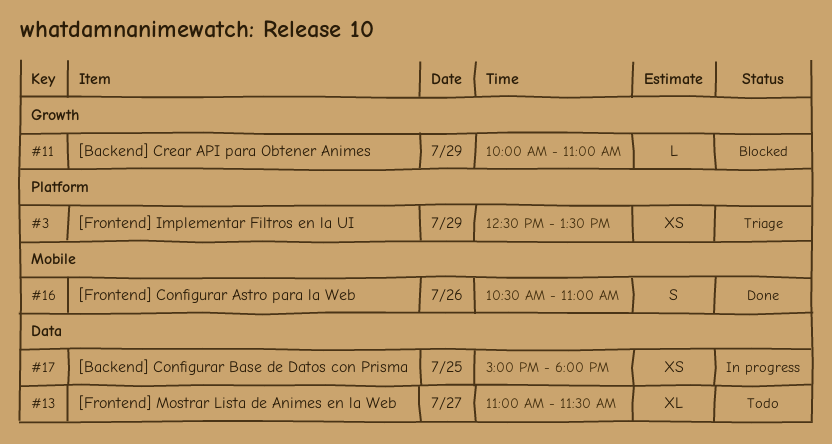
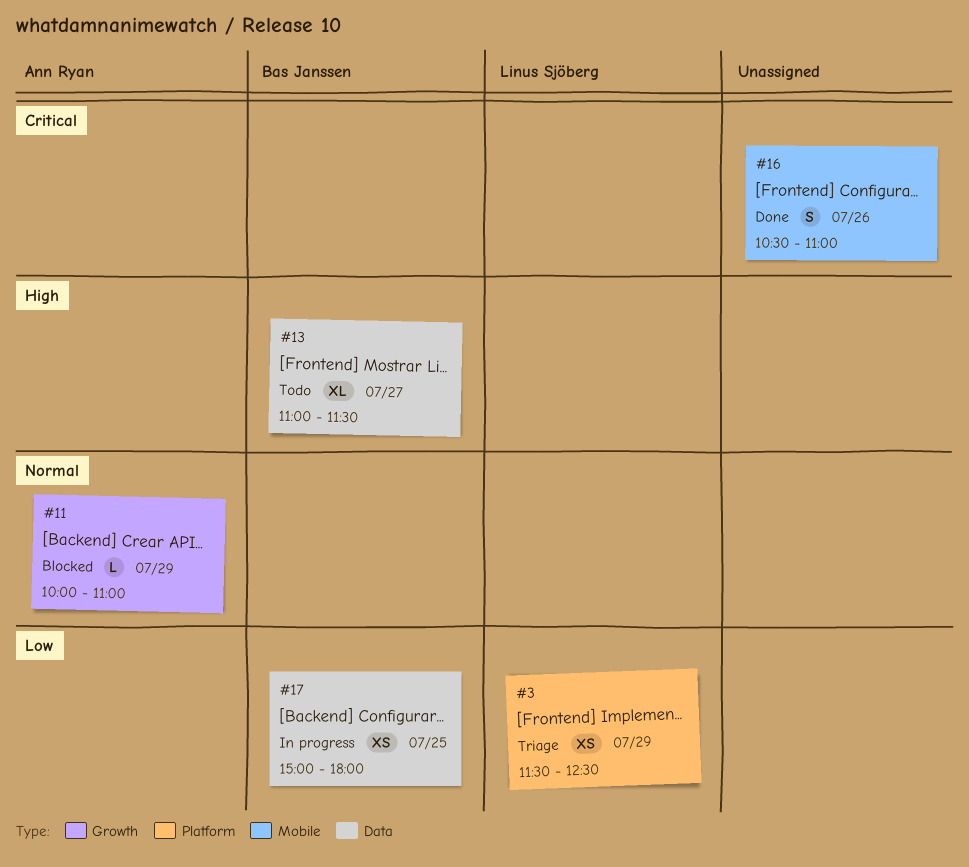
#3, begins: 12:30 -> 11:30
#3, ends: 13:30 -> 12:30

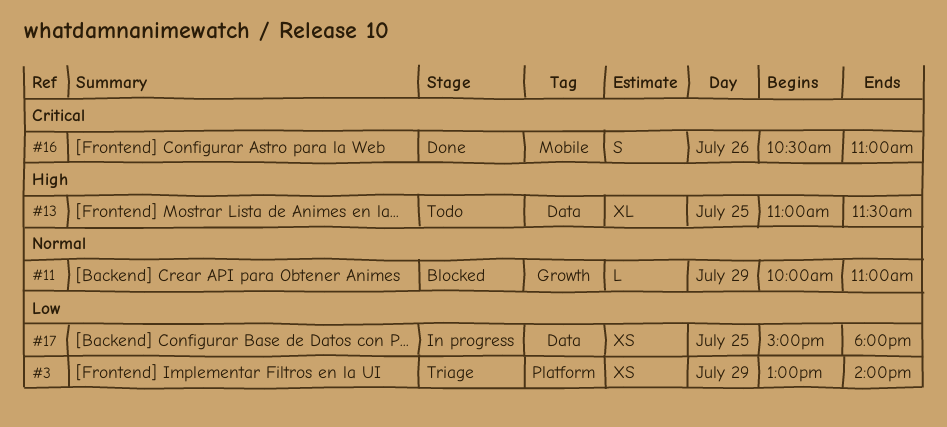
#3, begins: 11:30 -> 13:00
#3, ends: 12:30 -> 14:00
#13, day: Jul 27 -> Jul 25

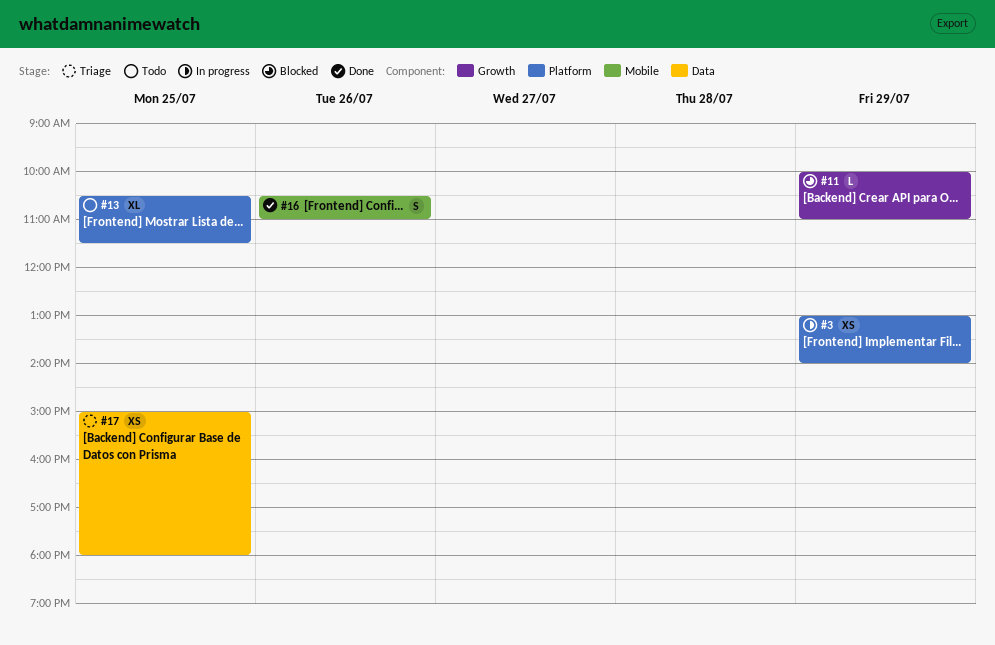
#3, status: Triage -> In progress
#13, label: Data -> Platform
#13, begins: 11:00 -> 10:30
#17, status: In progress -> Triage

